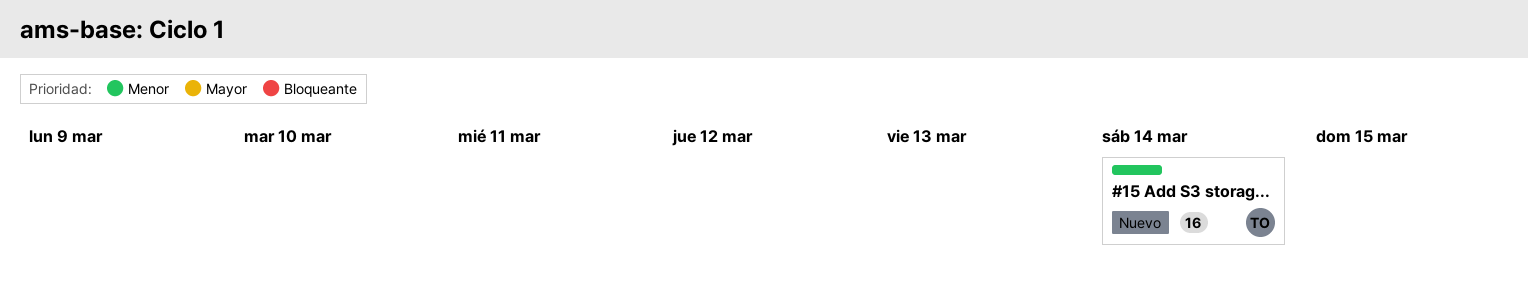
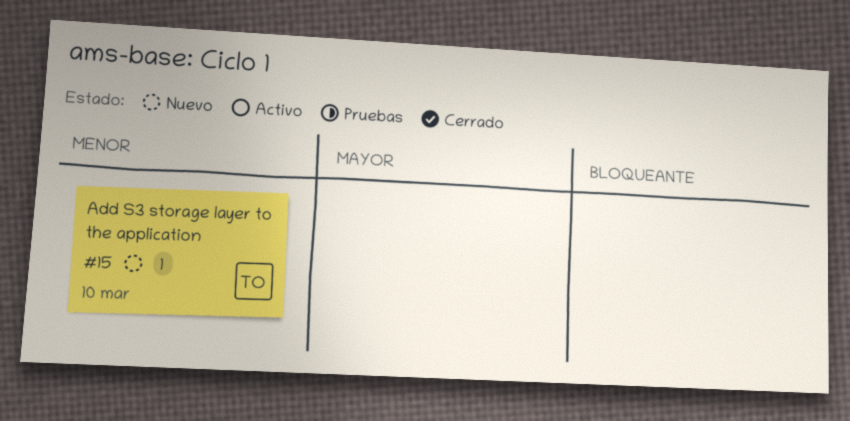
#15, estimate: 16 -> 1
#15, due: Mar 14 -> Mar 10

